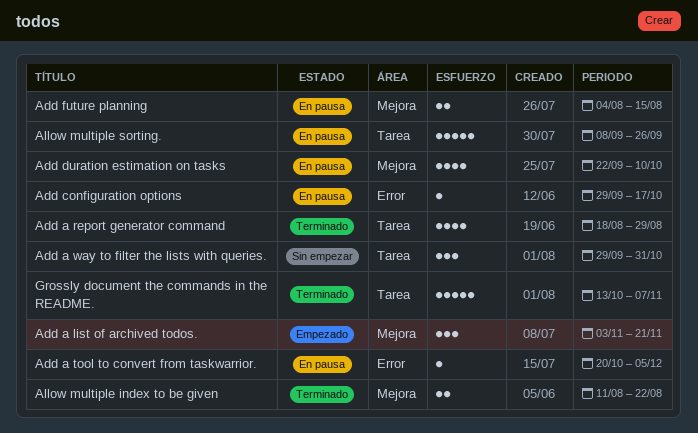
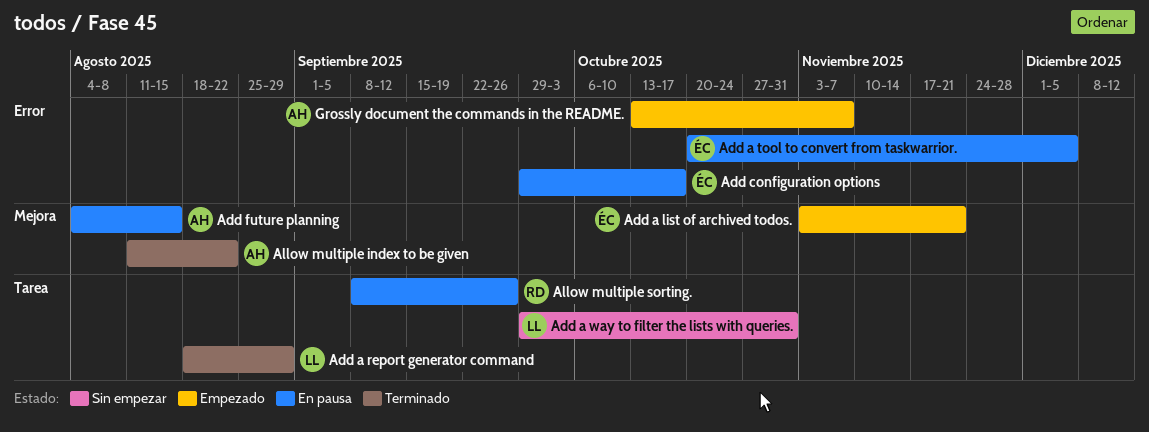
Add duration estimation on tasks: present -> none
Grossly document the commands in the README., status: Terminado -> Empezado
Grossly document the commands in the README., label: Tarea -> Error

